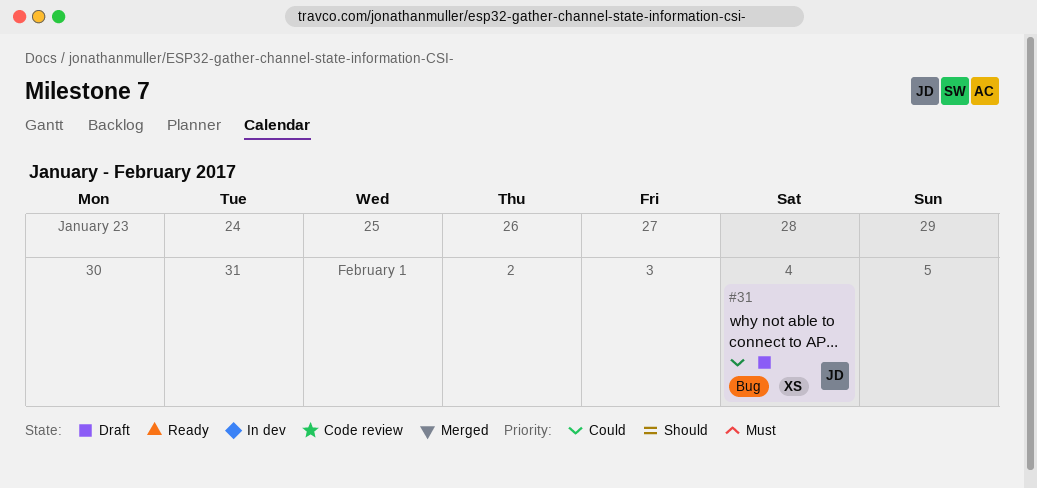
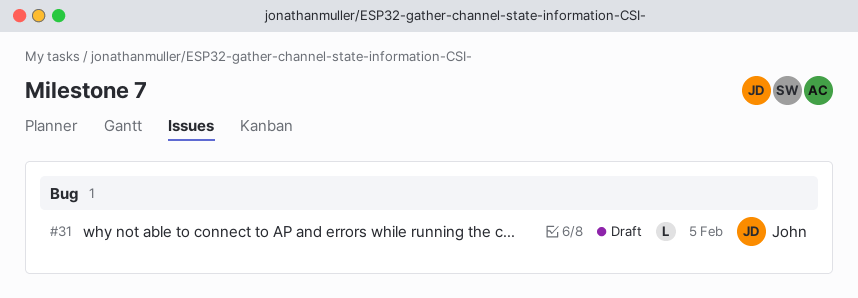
#31, estimate: XS -> L
#31, due: Feb 4 -> Feb 5

